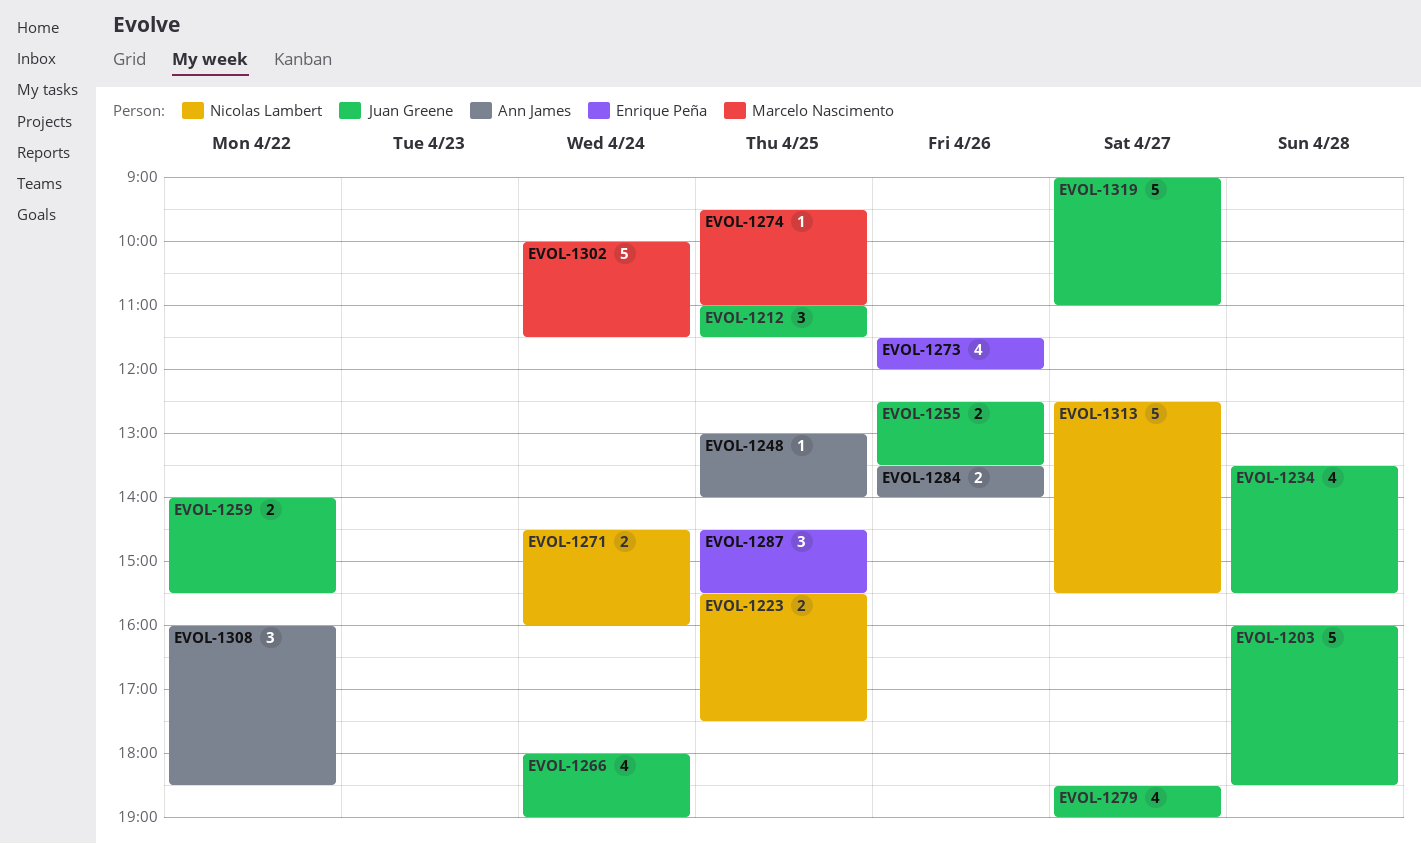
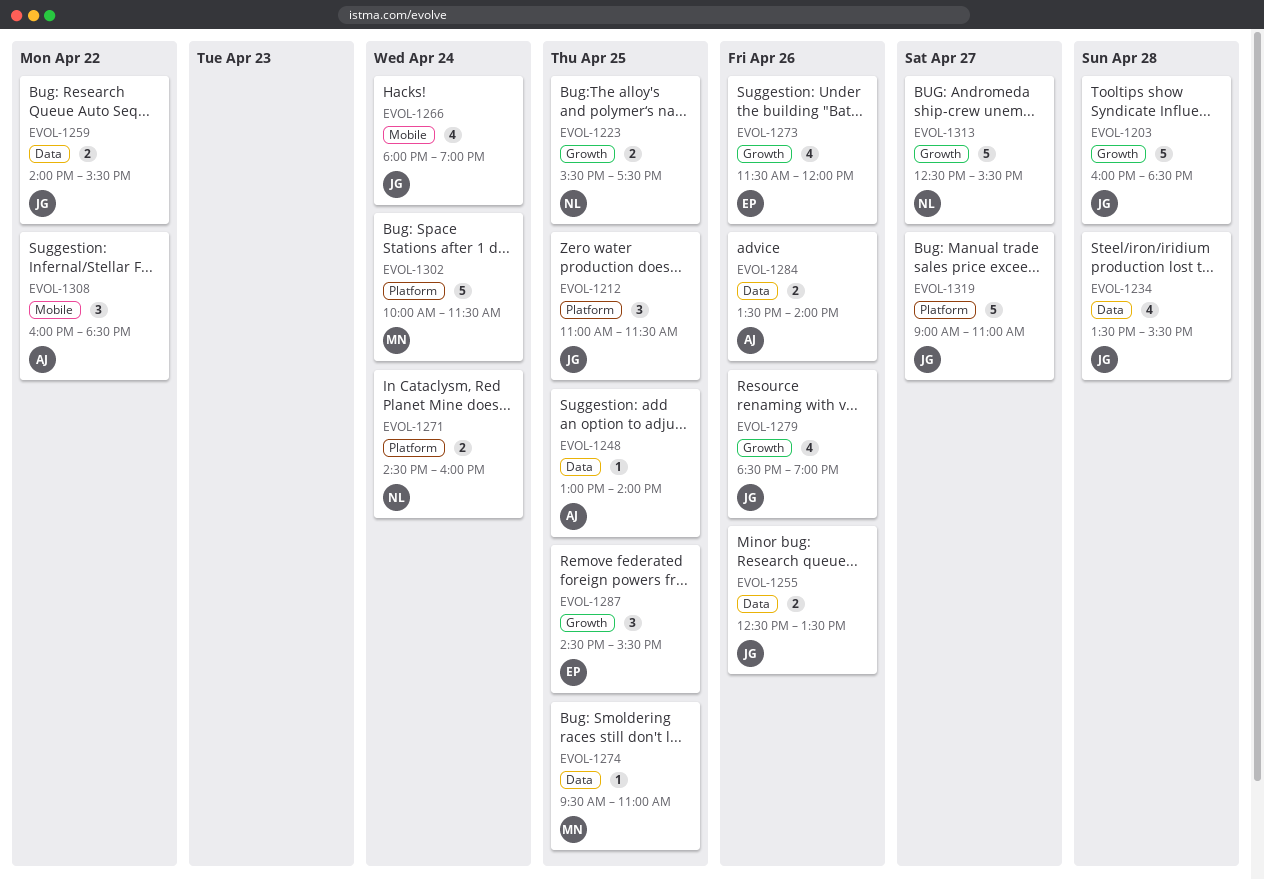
EVOL-1279, day: Apr 27 -> Apr 26

